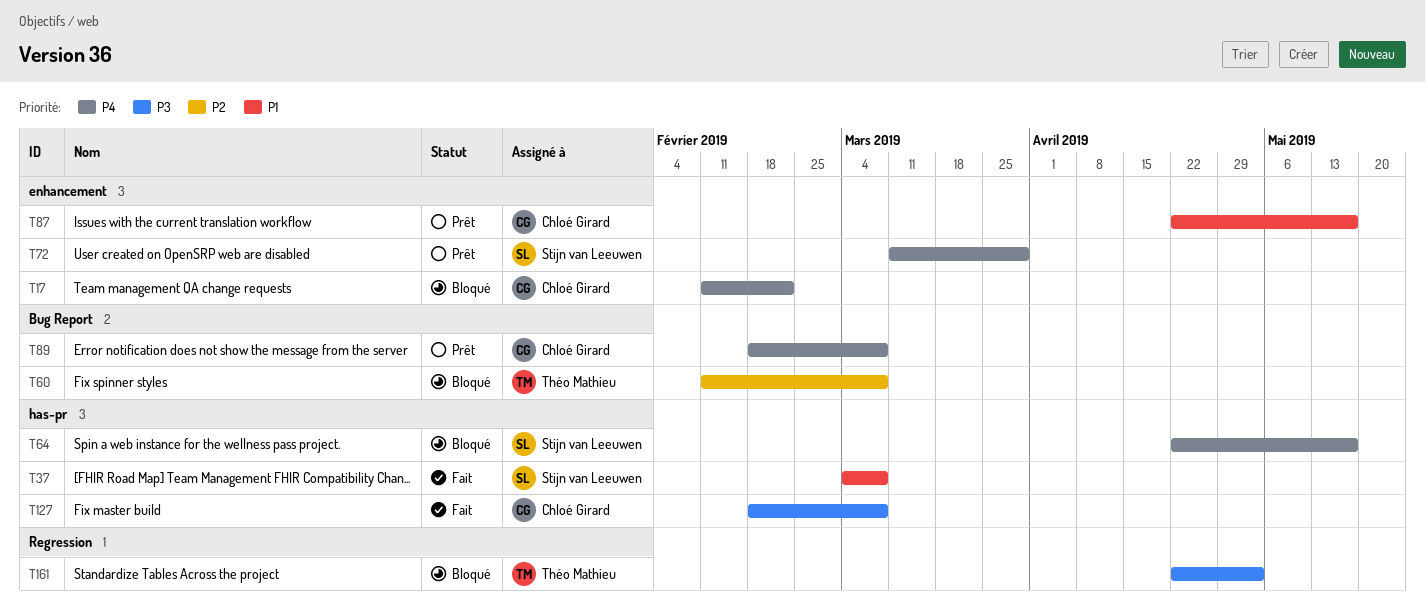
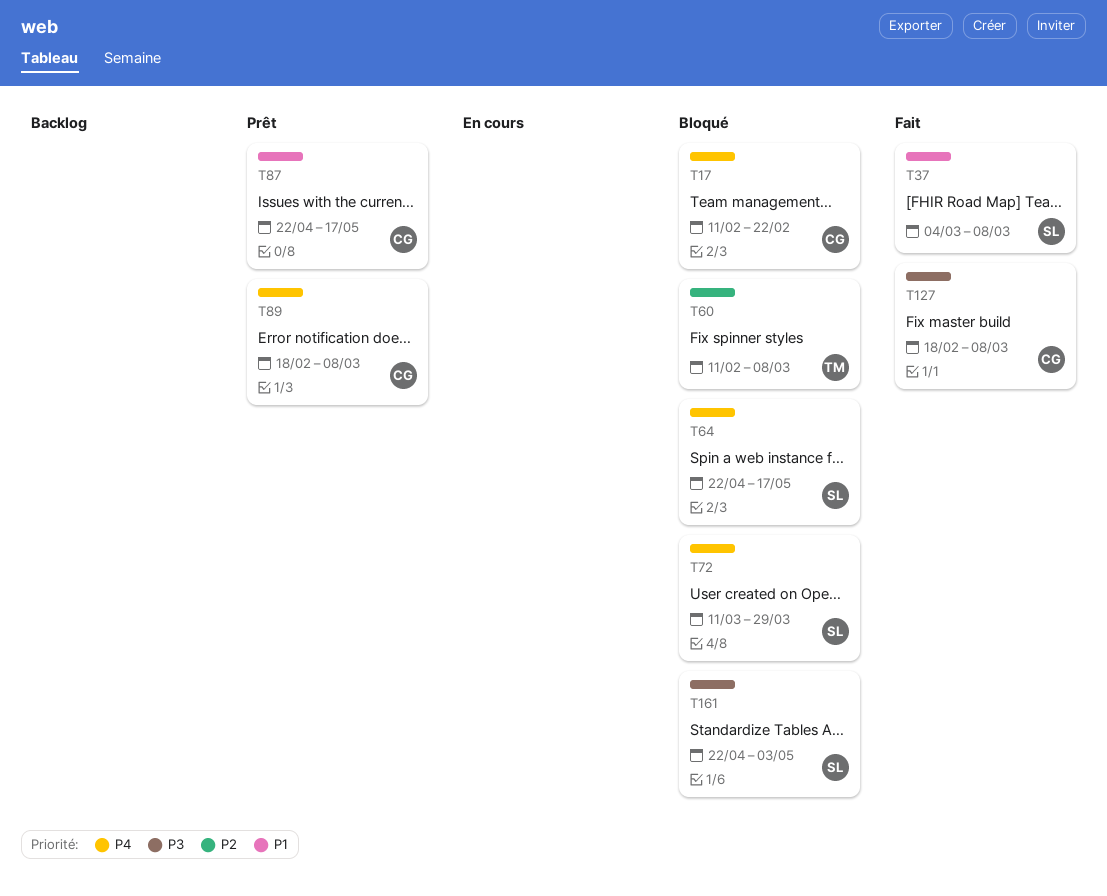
T72, status: Prêt -> Bloqué
T161, owner: Théo Mathieu -> Stijn van Leeuwen

